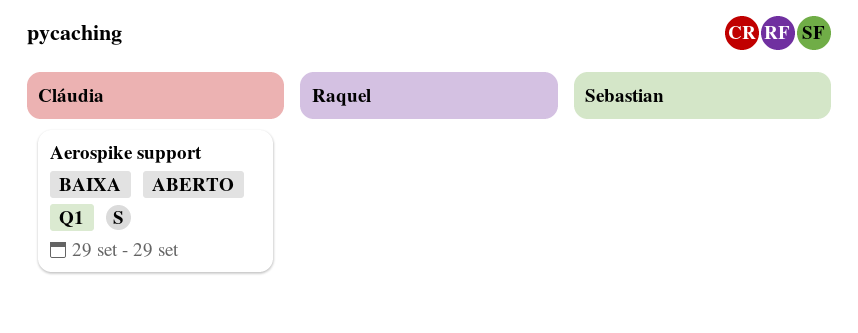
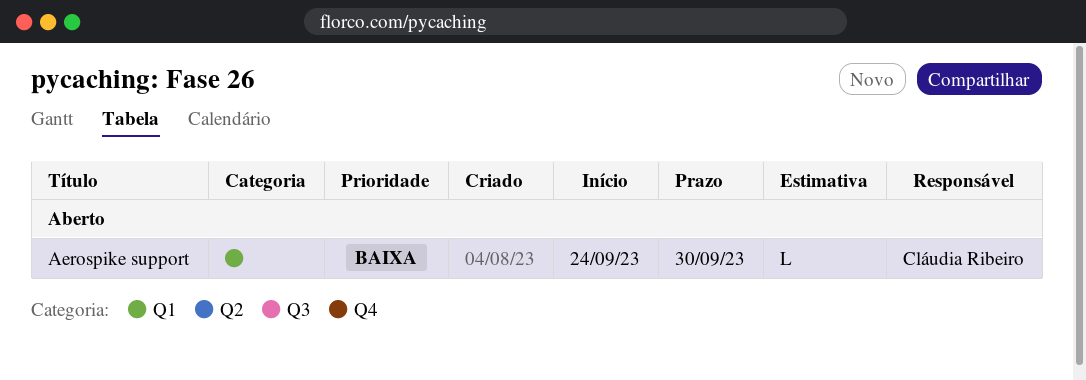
Aerospike support, estimate: S -> L
Aerospike support, start: Sep 29 -> Sep 24
Aerospike support, due: Sep 29 -> Sep 30

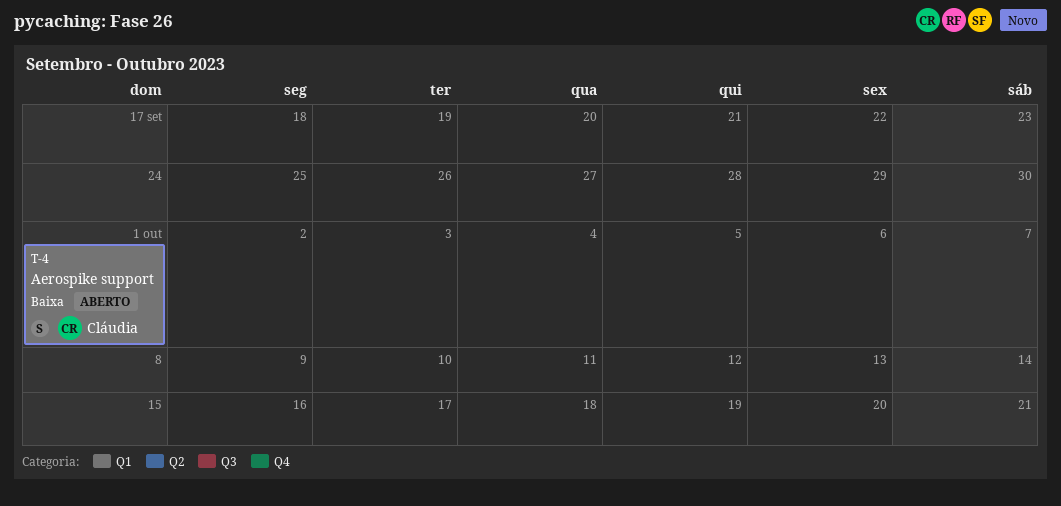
Aerospike support, estimate: L -> S
Aerospike support, due: Sep 30 -> Oct 1

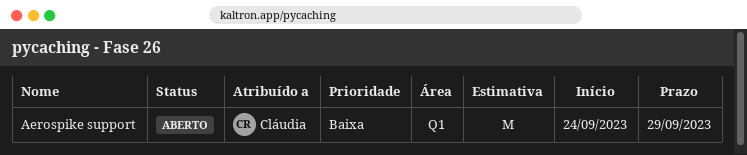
Aerospike support, estimate: S -> M
Aerospike support, due: Oct 1 -> Sep 29

